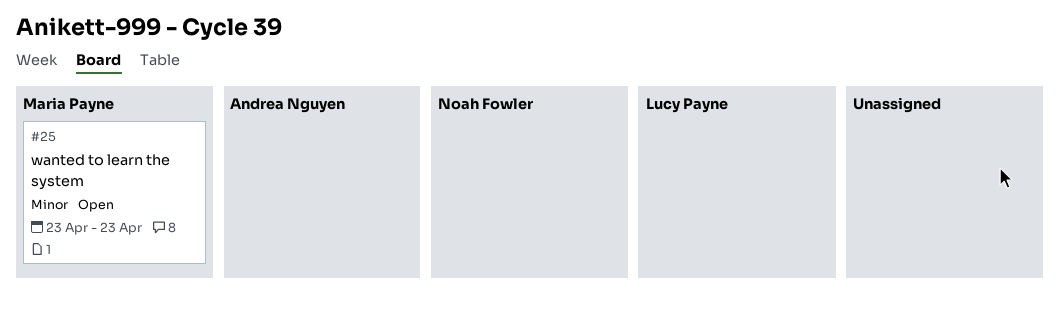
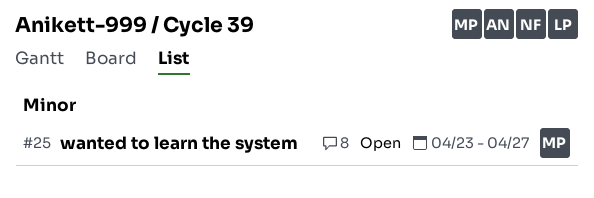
#25, due: Apr 23 -> Apr 27

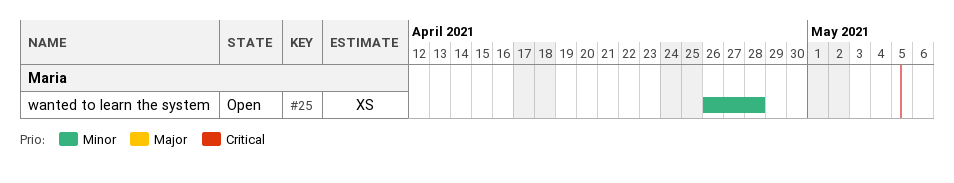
#25, start: Apr 23 -> Apr 26
#25, due: Apr 27 -> Apr 28

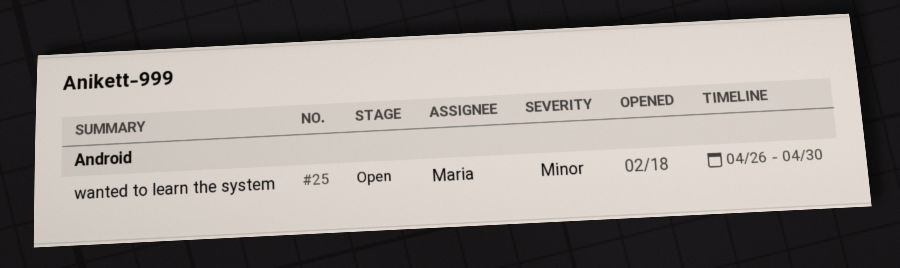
#25, due: Apr 28 -> Apr 30

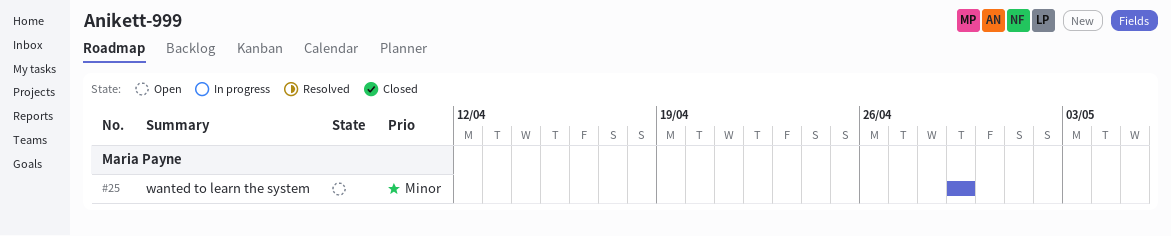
#25, start: Apr 26 -> Apr 29
#25, due: Apr 30 -> Apr 29

